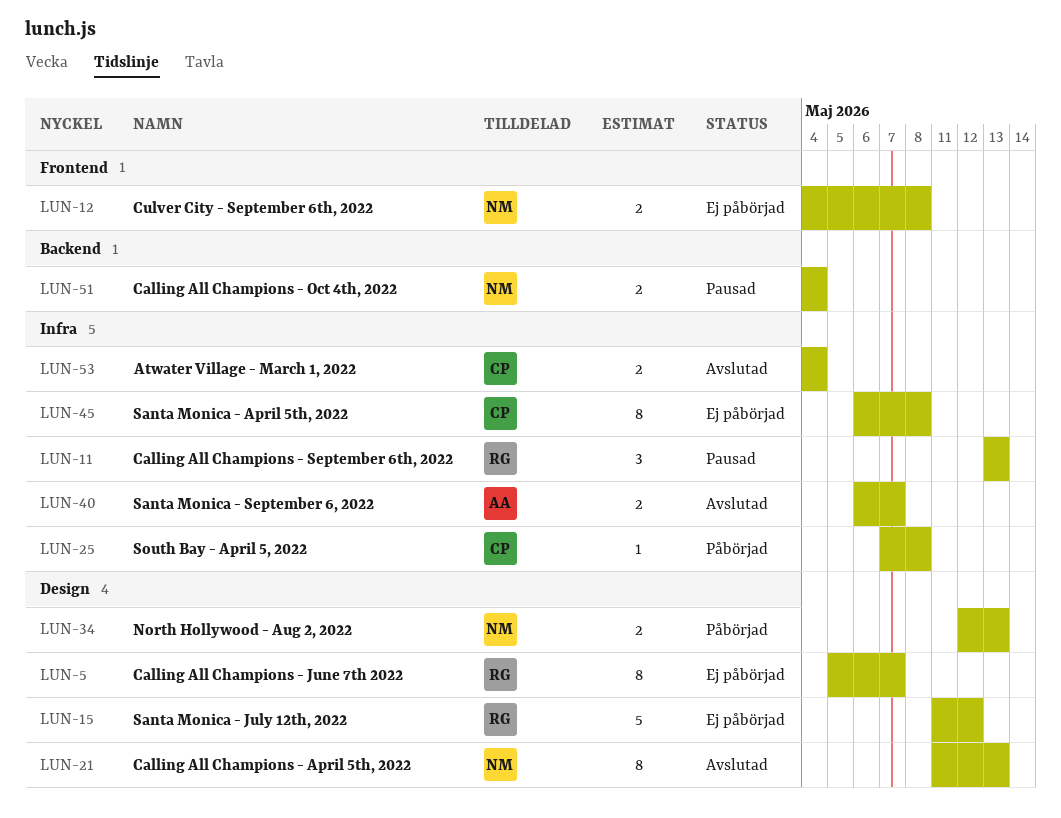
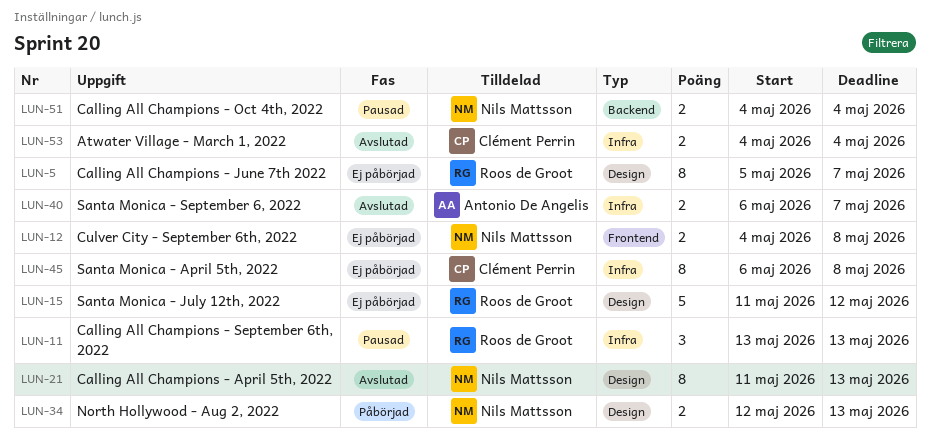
LUN-25: present -> none

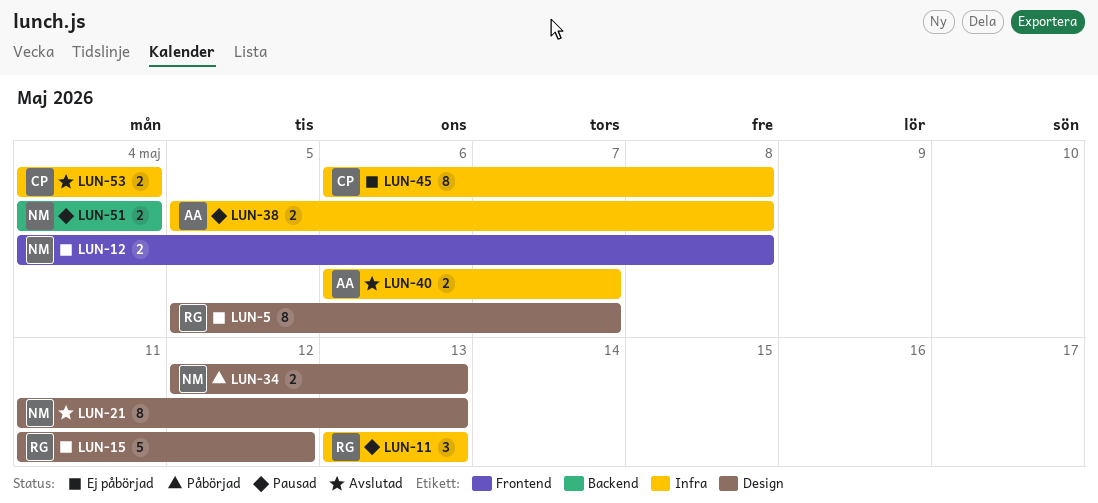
LUN-38: none -> present

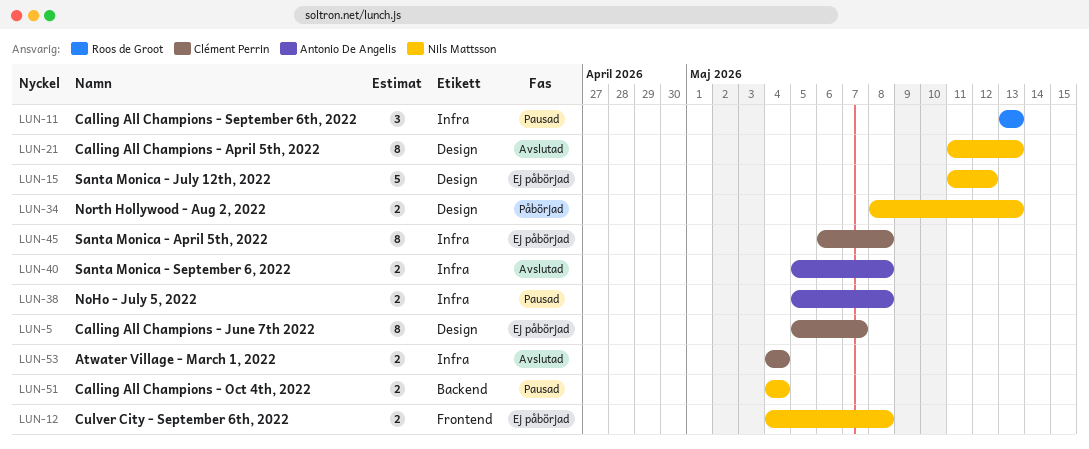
LUN-5, owner: Roos de Groot -> Clément Perrin
LUN-15, owner: Roos de Groot -> Nils Mattsson
LUN-34, start: May 12 -> May 8
LUN-40, start: May 6 -> May 5
LUN-40, due: May 7 -> May 8

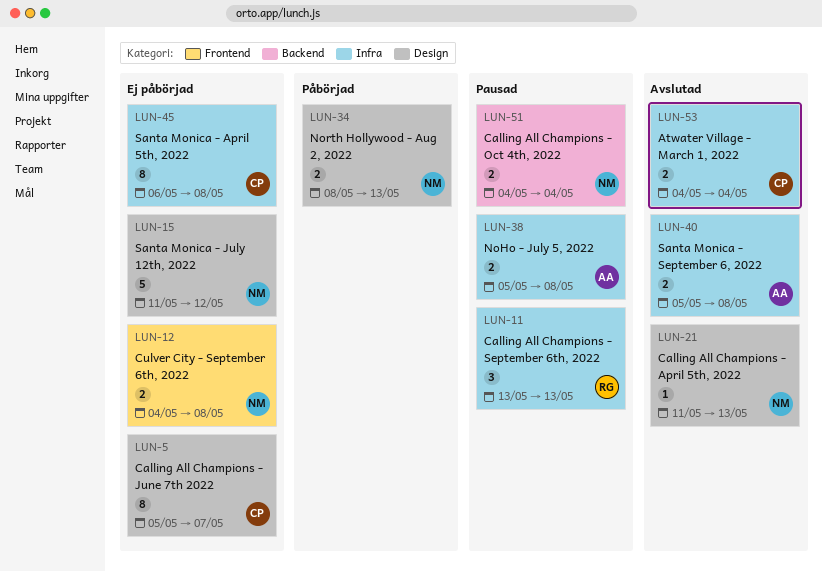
LUN-21, estimate: 8 -> 1

